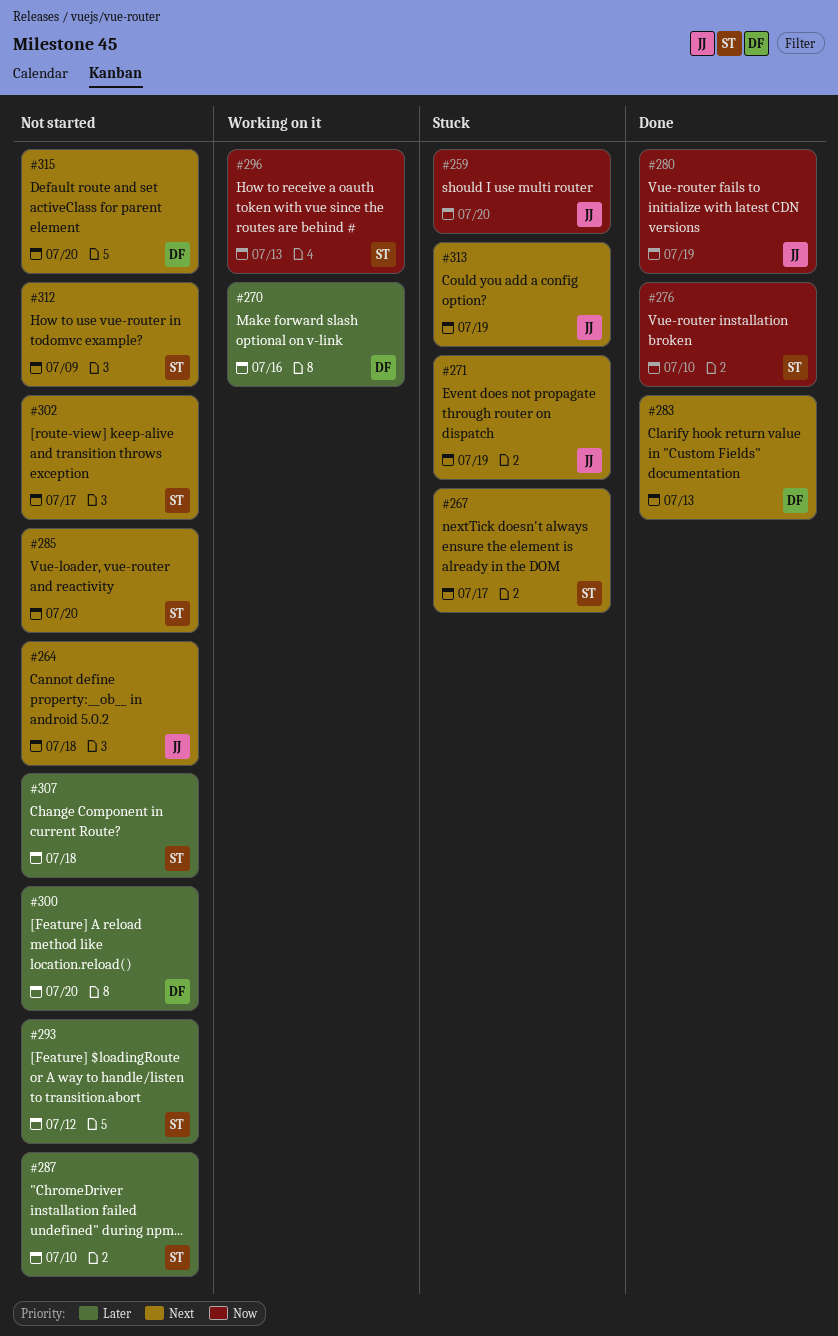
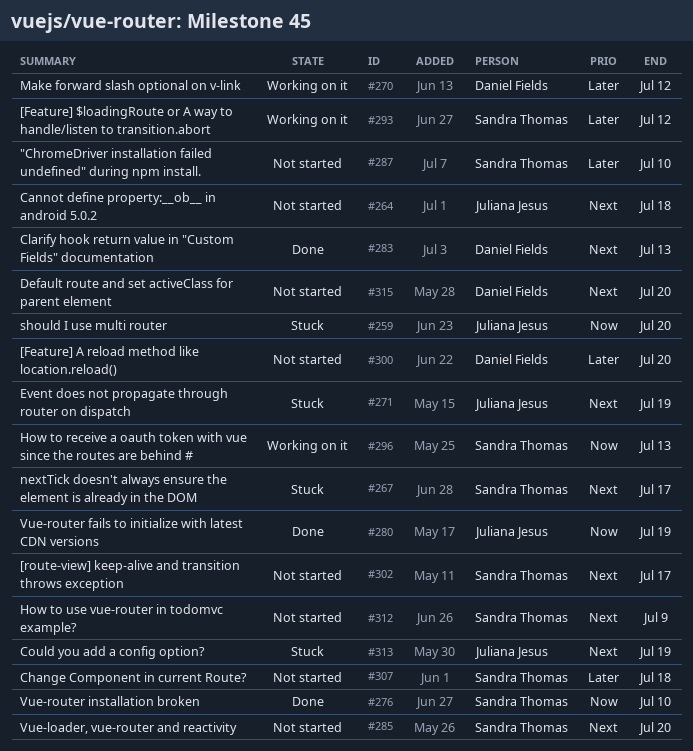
#270, due: Jul 16 -> Jul 12
#293, status: Not started -> Working on it

